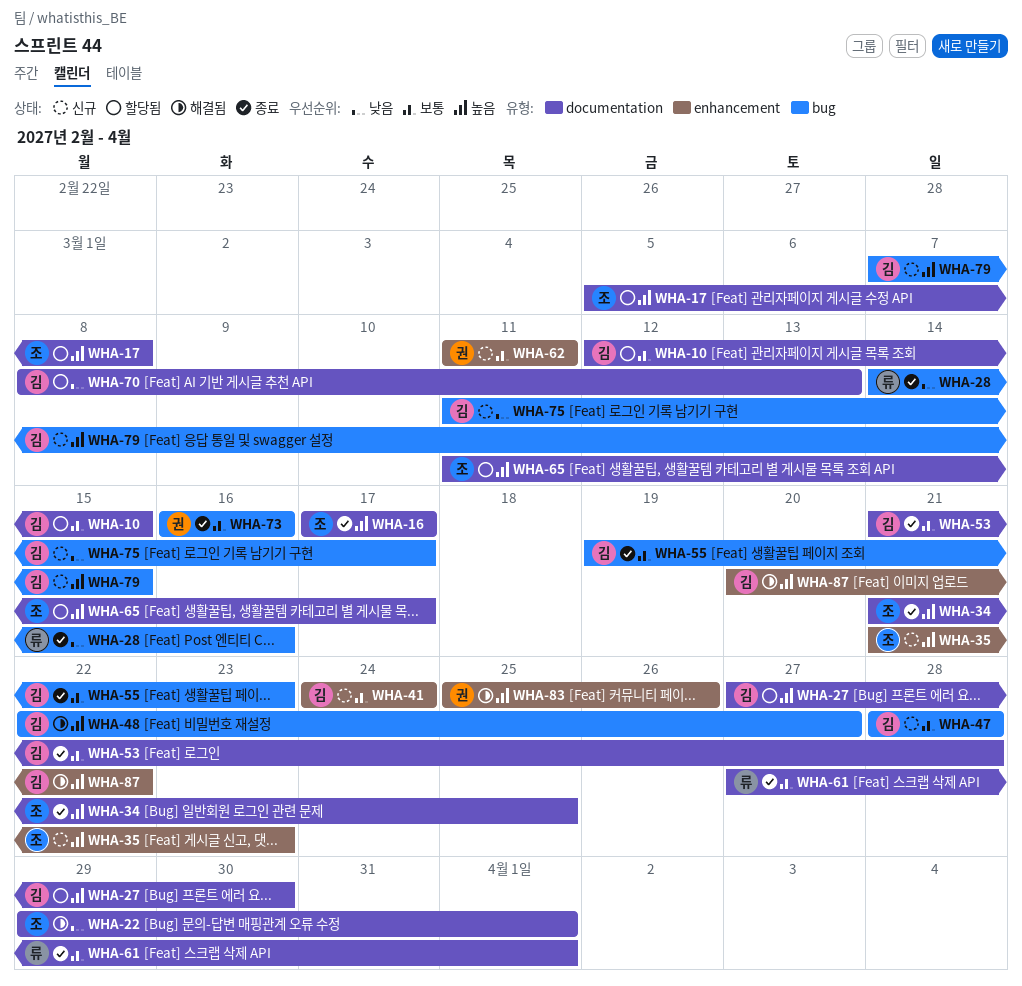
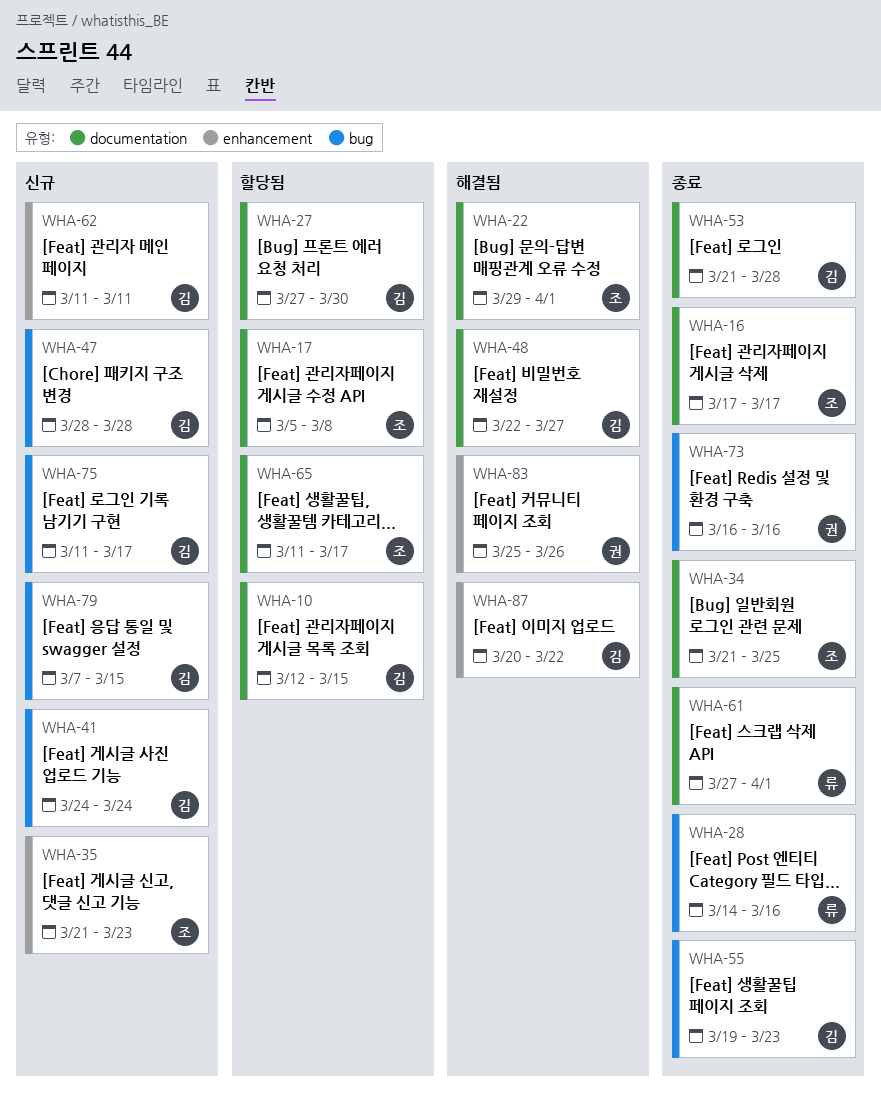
WHA-41, label: enhancement -> bug
WHA-48, label: bug -> documentation
WHA-62, owner: 권 -> 김
WHA-70: present -> none

